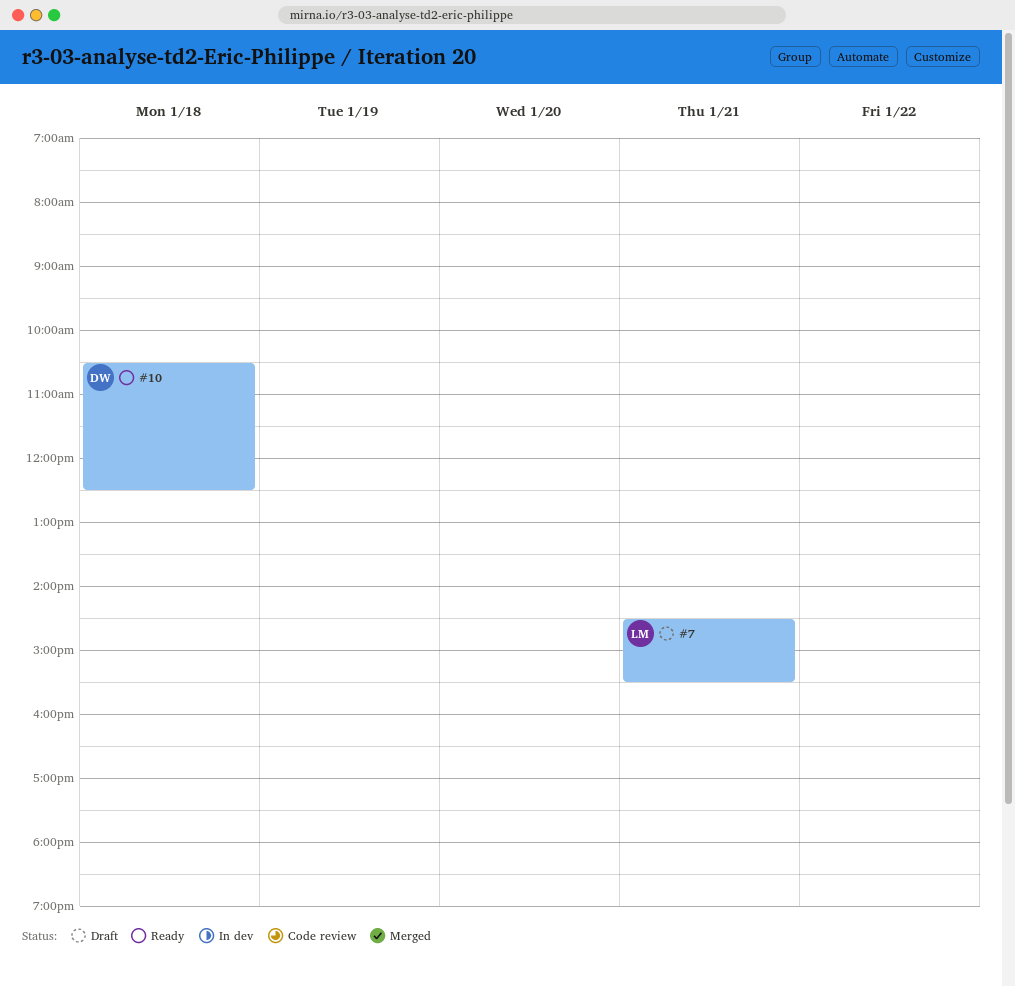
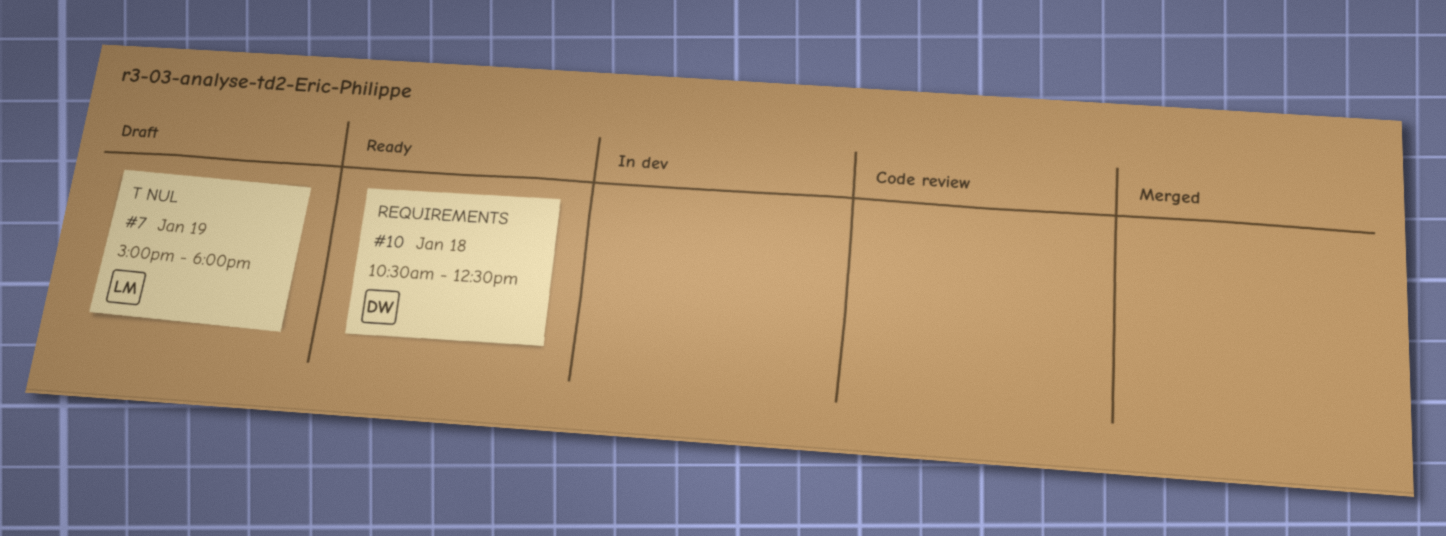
#7, day: Jan 21 -> Jan 19
#7, begins: 14:30 -> 15:00
#7, ends: 15:30 -> 18:00

